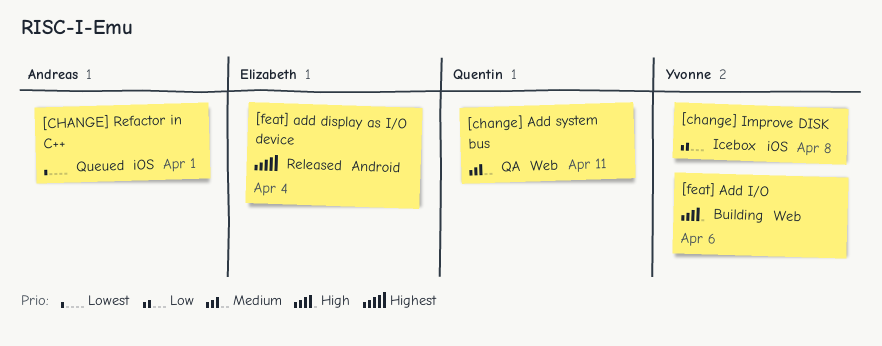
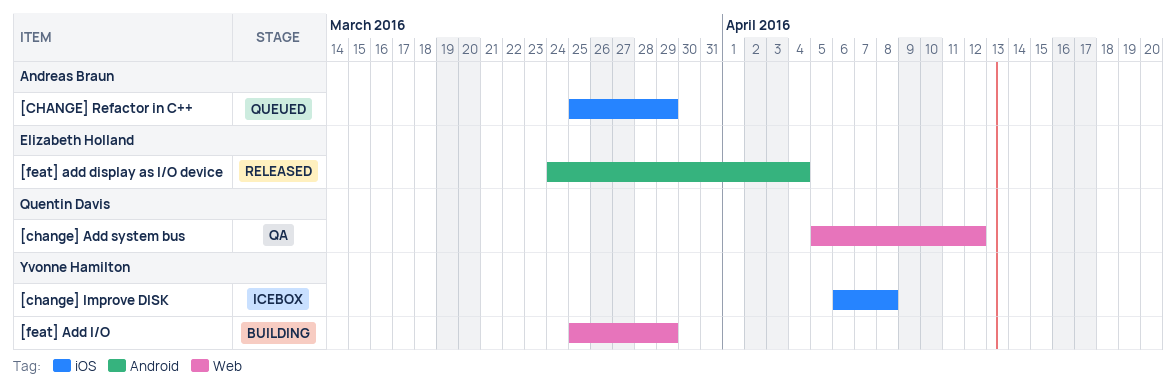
[change] Add system bus, due: Apr 11 -> Apr 12
[CHANGE] Refactor in C++, due: Apr 1 -> Mar 29
[feat] Add I/O, due: Apr 6 -> Mar 29

